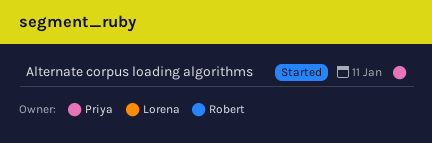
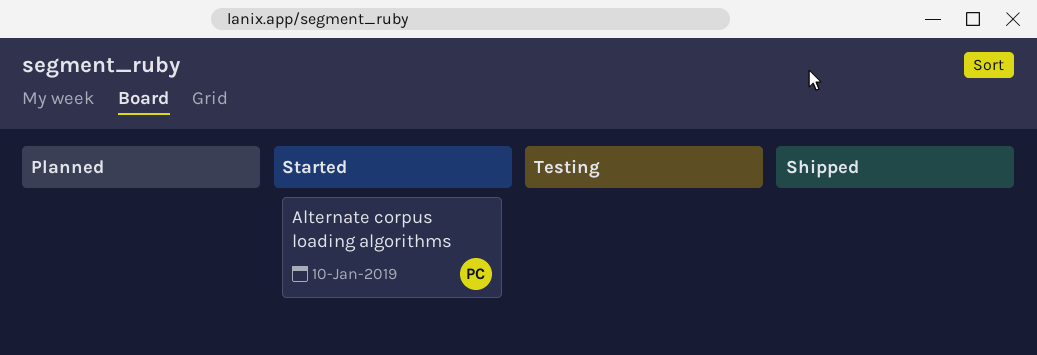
Alternate corpus loading algorithms, due: Jan 11 -> Jan 10

